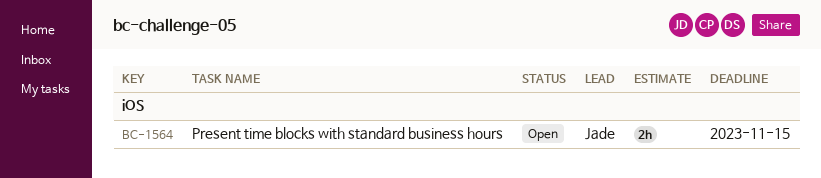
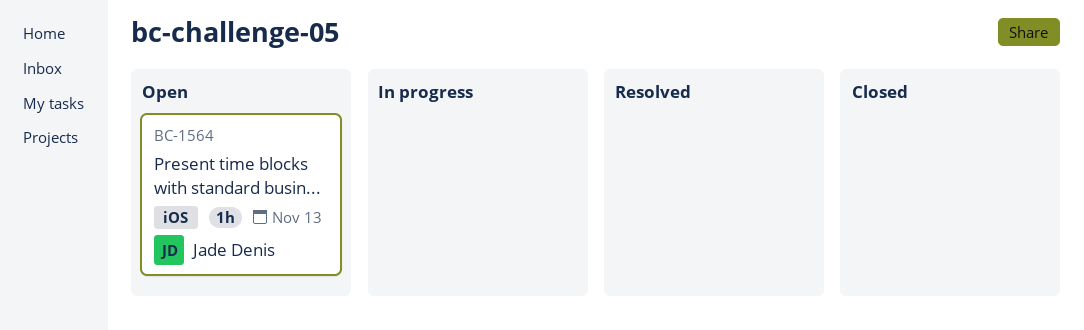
BC-1564, estimate: 2h -> 1h
BC-1564, due: Nov 15 -> Nov 13

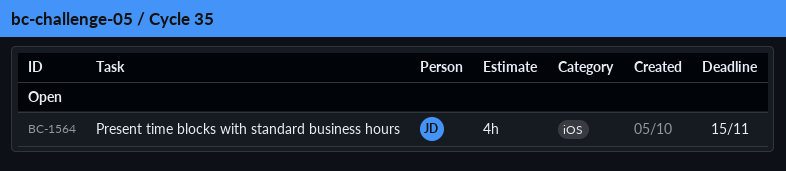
BC-1564, estimate: 1h -> 4h
BC-1564, due: Nov 13 -> Nov 15

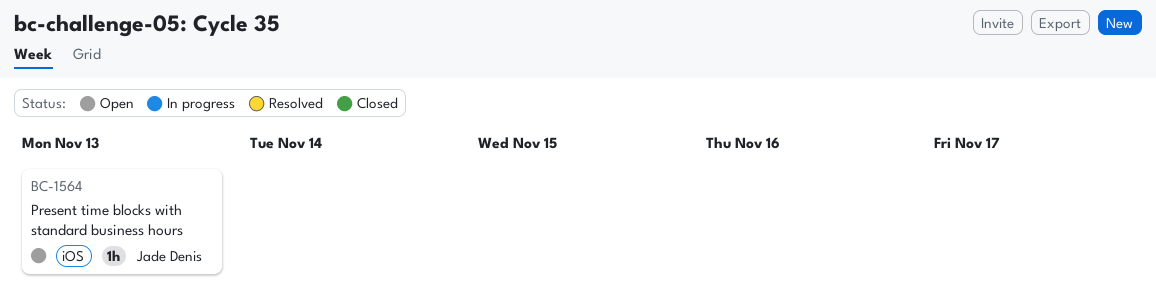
BC-1564, estimate: 4h -> 1h
BC-1564, due: Nov 15 -> Nov 13

